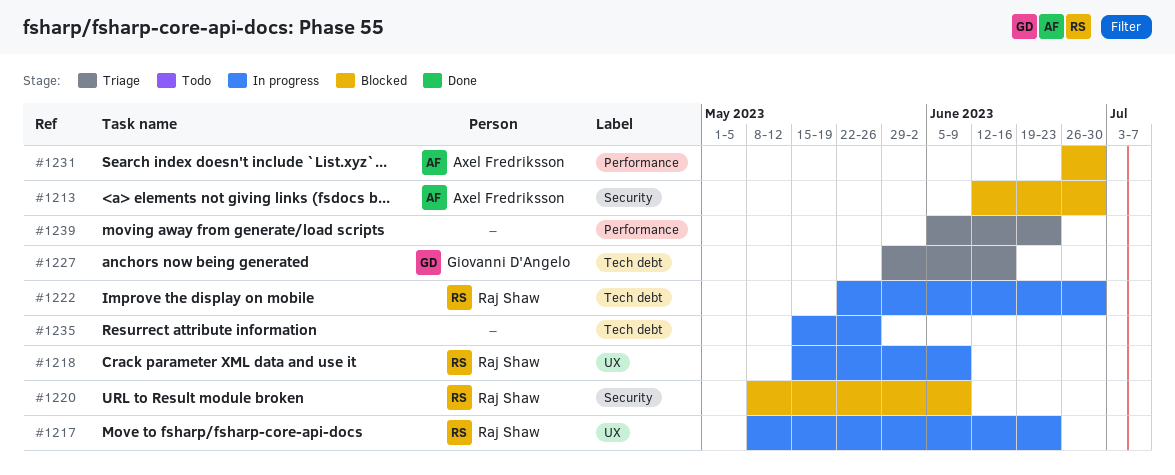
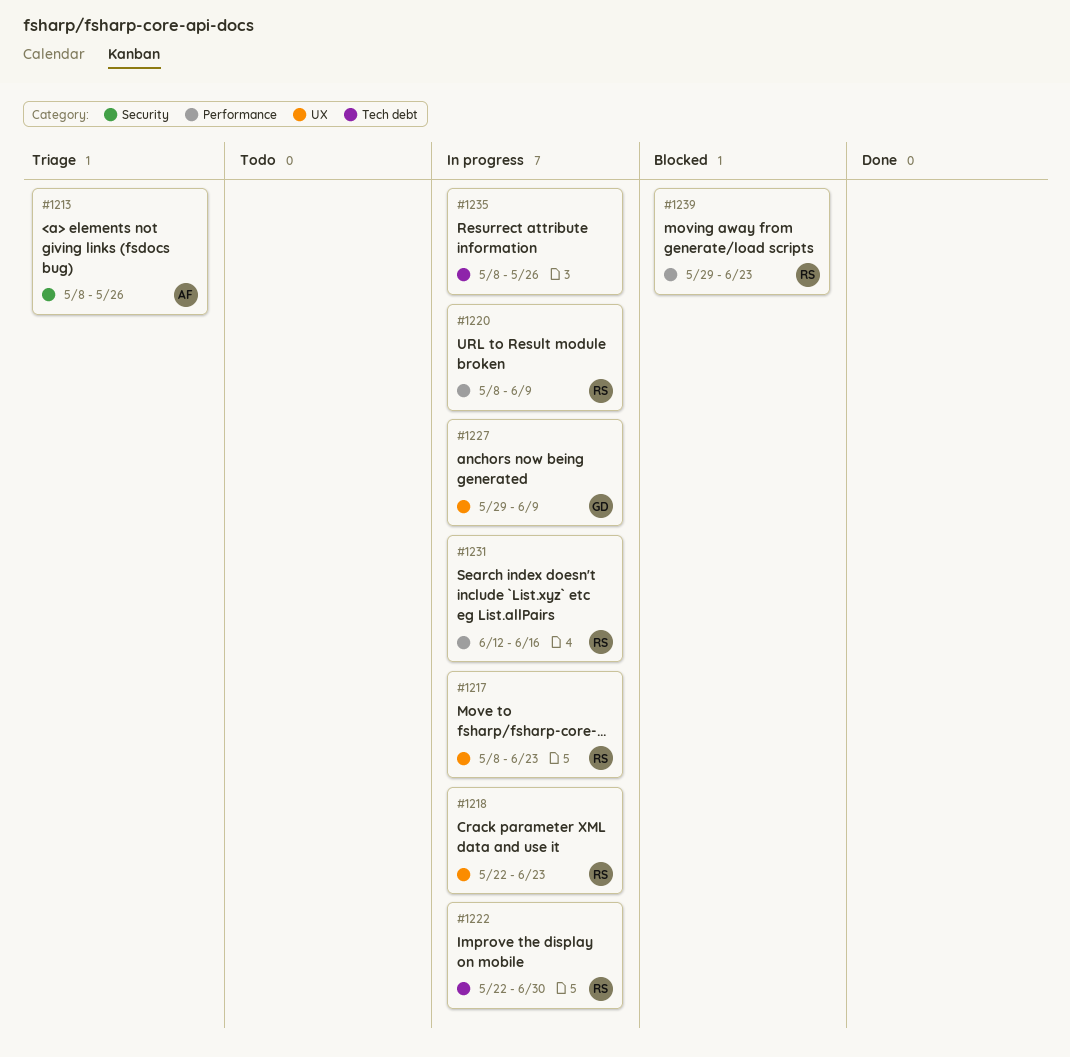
#1213, status: Blocked -> Triage
#1213, start: Jun 12 -> May 8
#1213, due: Jun 30 -> May 26
#1218, start: May 15 -> May 22
#1218, due: Jun 9 -> Jun 23
#1220, status: Blocked -> In progress
#1220, label: Security -> Performance
#1227, status: Triage -> In progress
#1227, label: Tech debt -> UX
#1227, due: Jun 16 -> Jun 9
#1231, status: Blocked -> In progress
#1231, owner: Axel Fredriksson -> Raj Shaw
#1231, start: Jun 26 -> Jun 12
#1231, due: Jun 30 -> Jun 16
#1235, start: May 15 -> May 8
#1239, status: Triage -> Blocked
#1239, owner: none -> Raj Shaw
#1239, start: Jun 5 -> May 29

